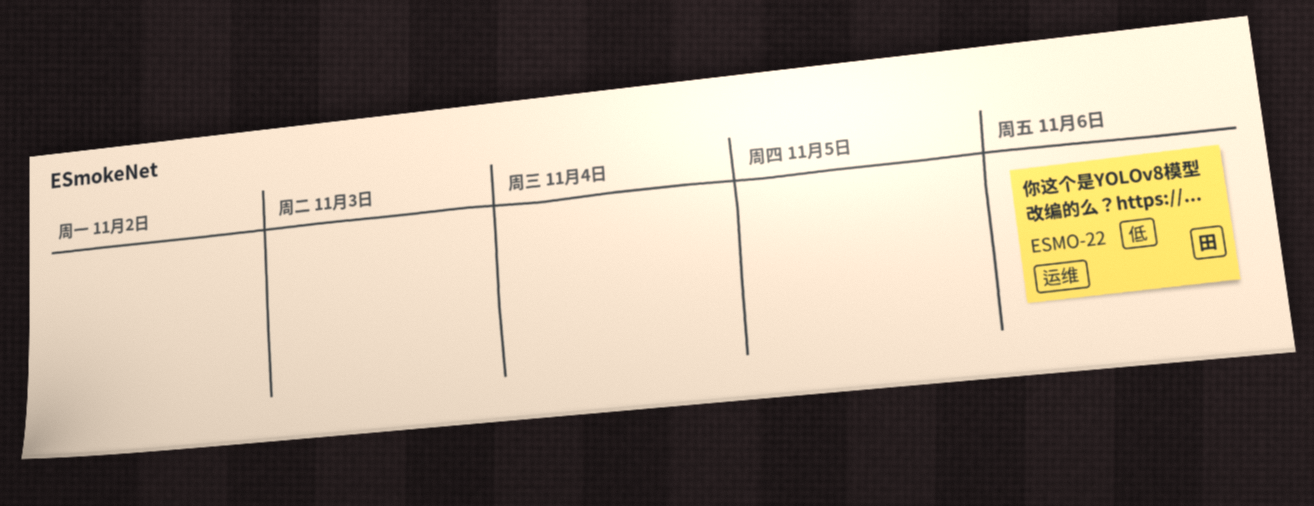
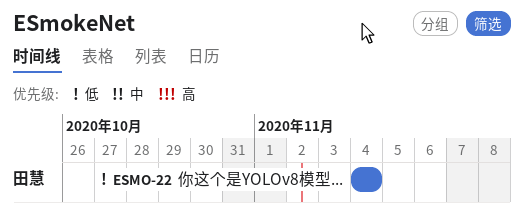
ESMO-22, due: Nov 6 -> Nov 4

